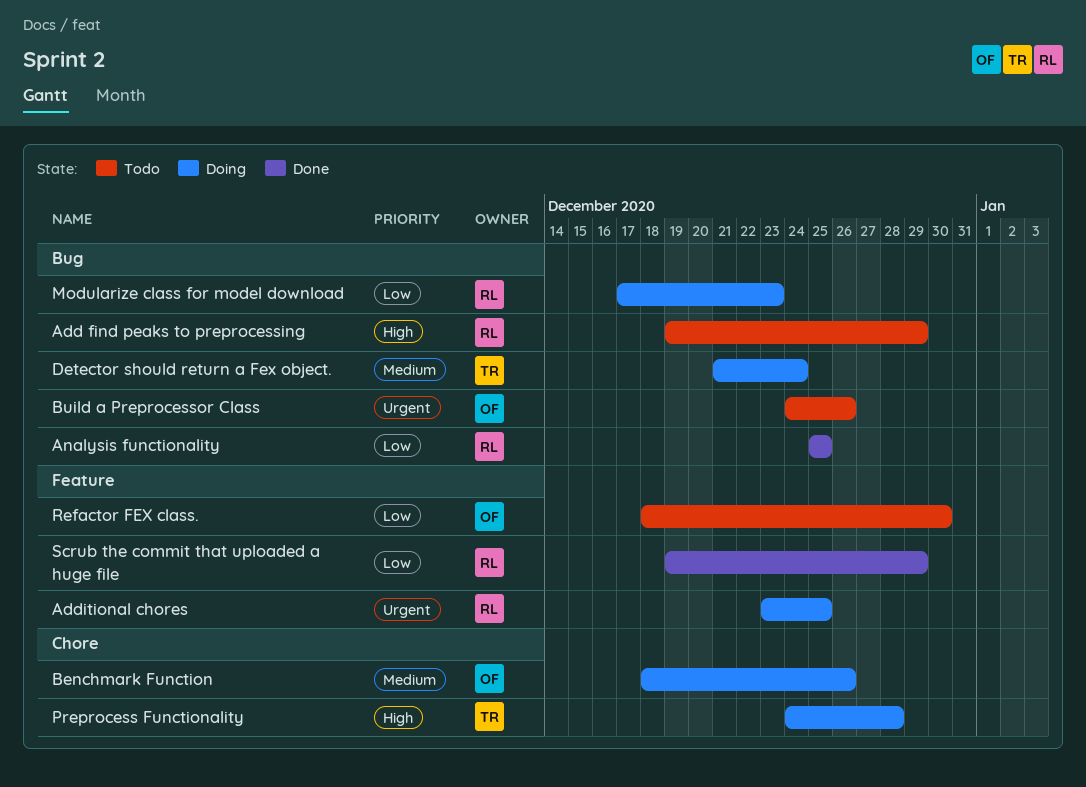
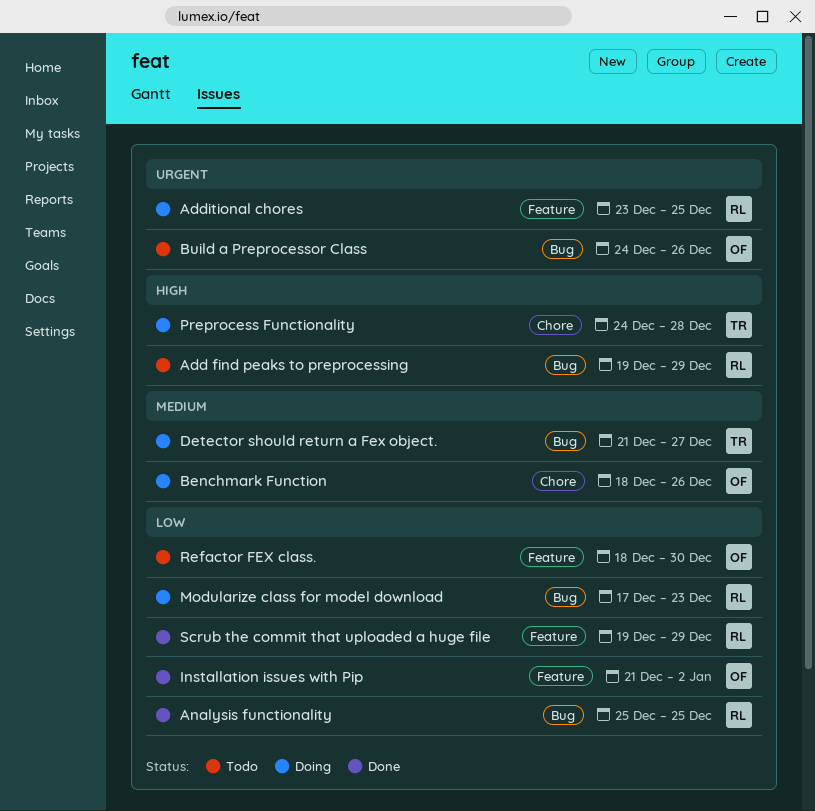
Detector should return a Fex object., due: Dec 24 -> Dec 27
Installation issues with Pip: none -> present

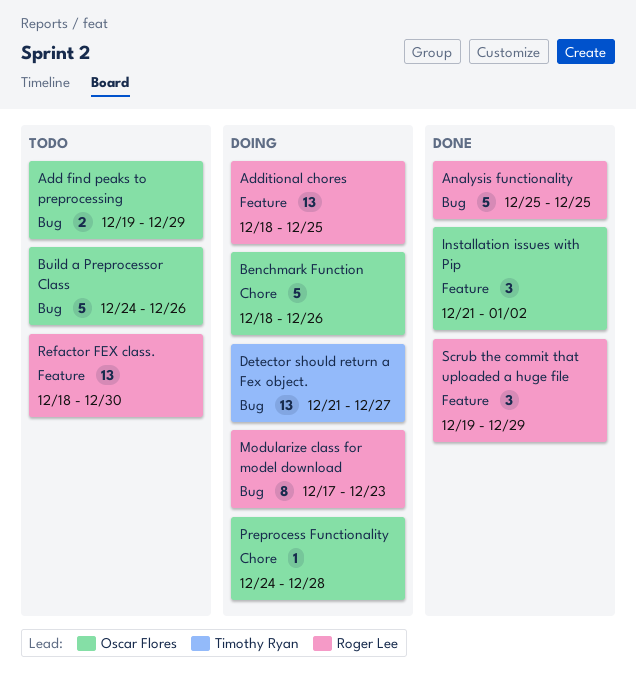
Add find peaks to preprocessing, owner: Roger Lee -> Oscar Flores
Additional chores, start: Dec 23 -> Dec 18
Preprocess Functionality, owner: Timothy Ryan -> Oscar Flores
Refactor FEX class., owner: Oscar Flores -> Roger Lee

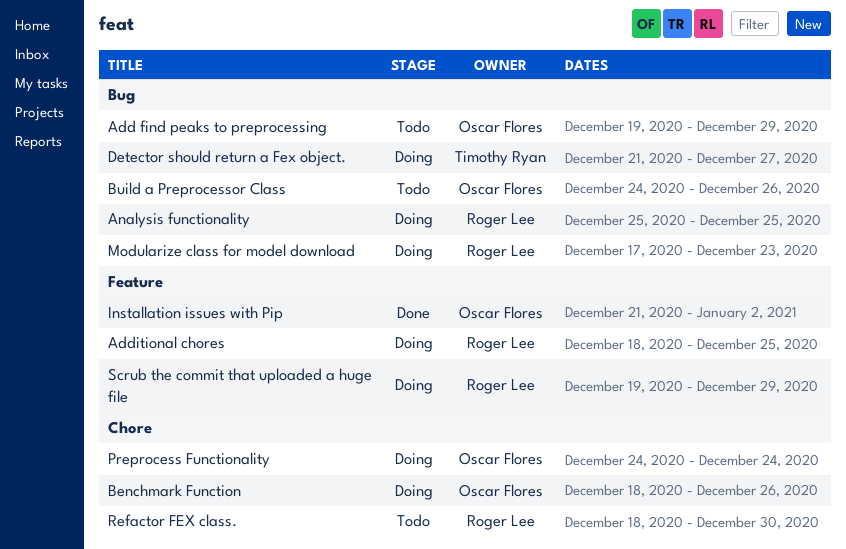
Analysis functionality, status: Done -> Doing
Preprocess Functionality, due: Dec 28 -> Dec 24
Refactor FEX class., label: Feature -> Chore
Scrub the commit that uploaded a huge file, status: Done -> Doing

